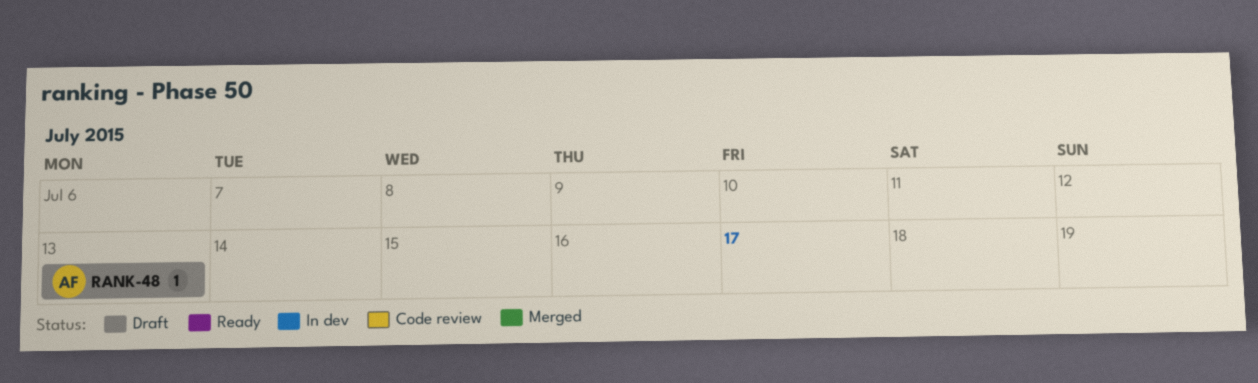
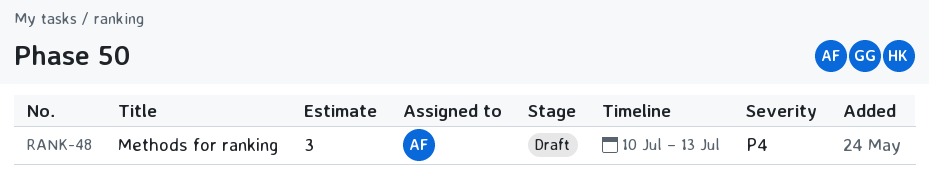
RANK-48, estimate: 1 -> 3
RANK-48, start: Jul 13 -> Jul 10

